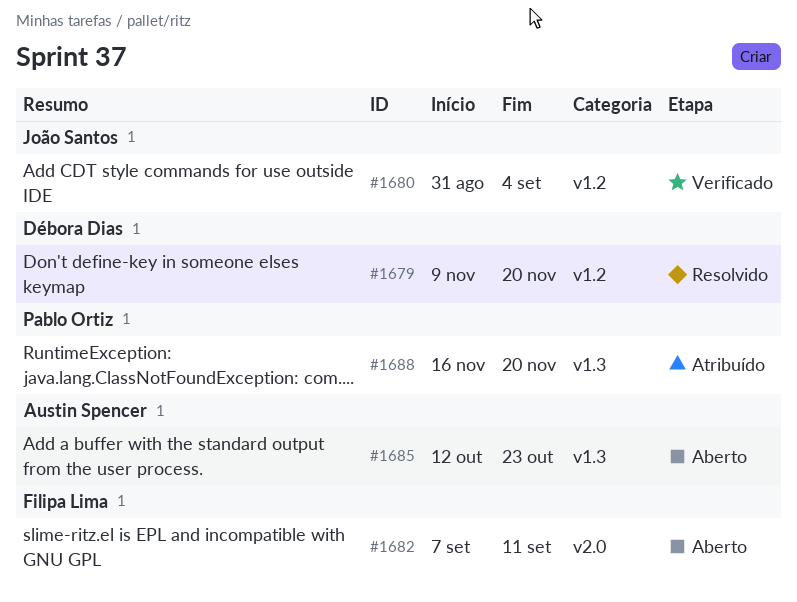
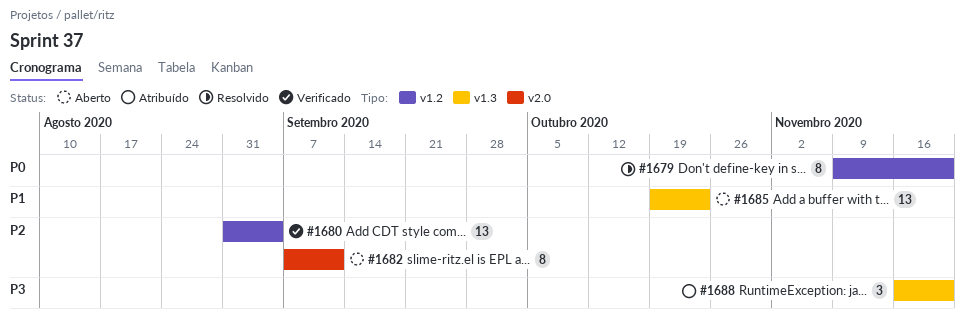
#1685, start: Oct 12 -> Oct 19

